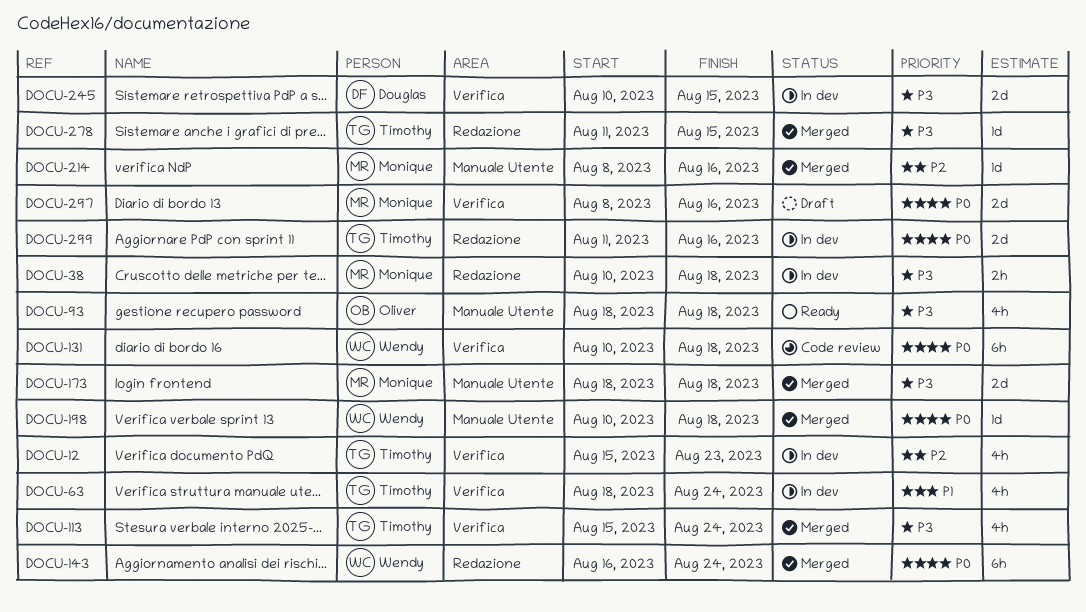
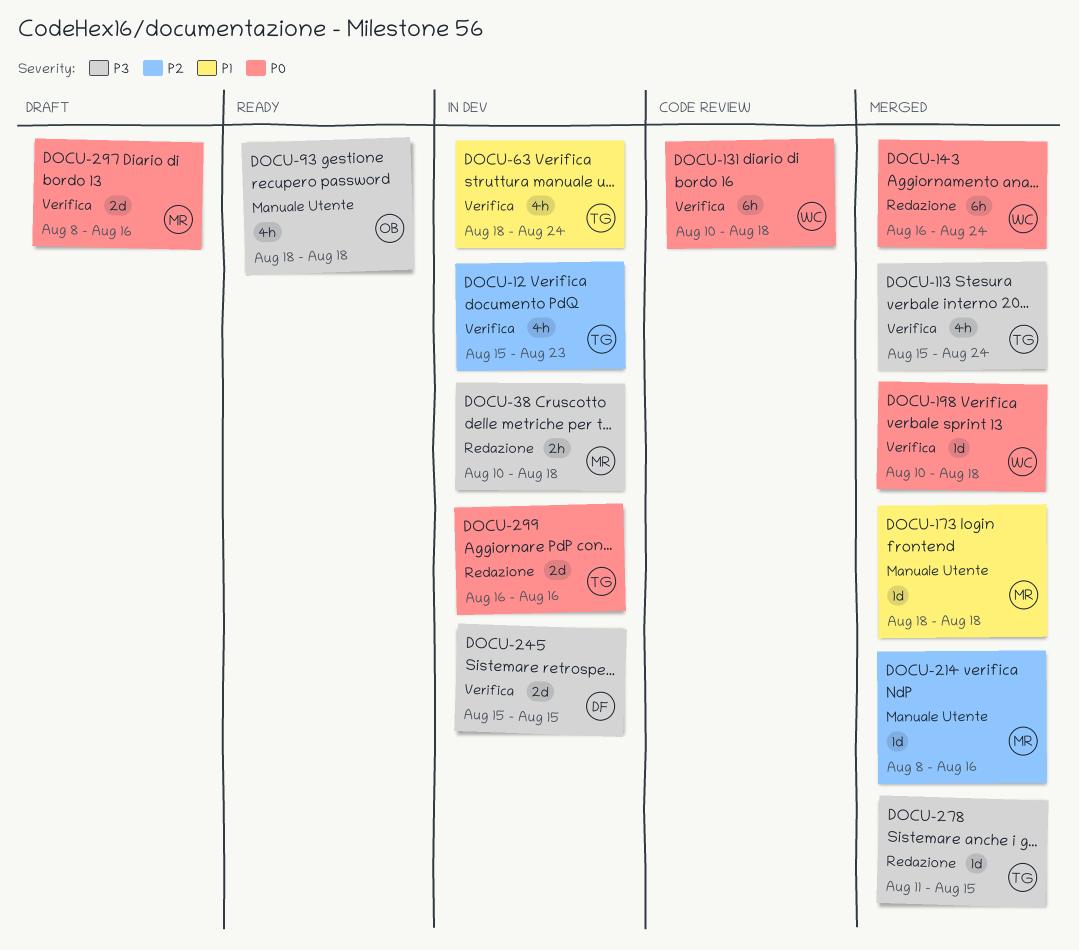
DOCU-173, priority: P3 -> P1
DOCU-173, estimate: 2d -> 1d
DOCU-198, label: Manuale Utente -> Verifica
DOCU-245, start: Aug 10 -> Aug 15
DOCU-299, start: Aug 11 -> Aug 16

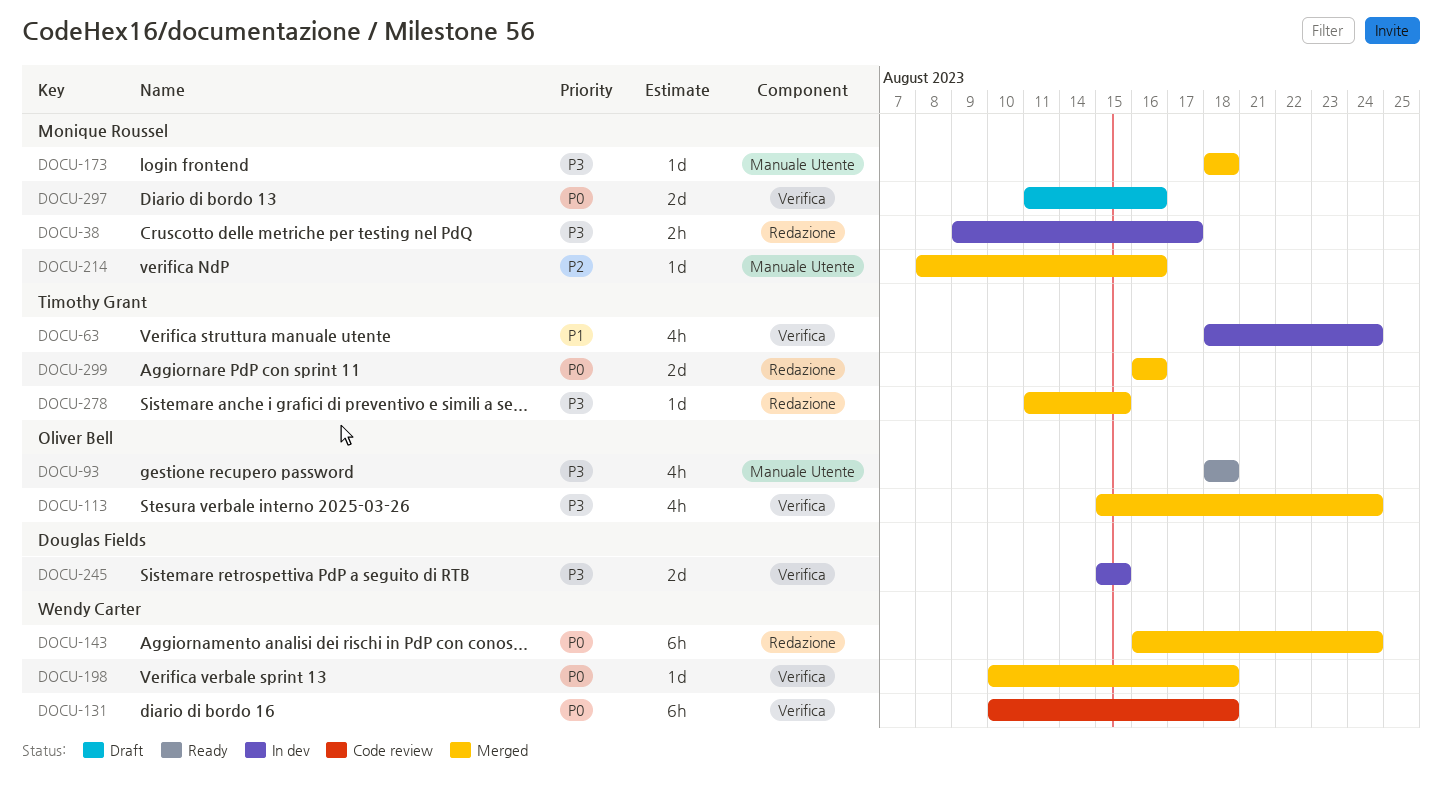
DOCU-12: present -> none
DOCU-38, start: Aug 10 -> Aug 9
DOCU-38, due: Aug 18 -> Aug 17
DOCU-113, owner: Timothy Grant -> Oliver Bell
DOCU-173, priority: P1 -> P3
DOCU-297, start: Aug 8 -> Aug 11
DOCU-299, status: In dev -> Merged

